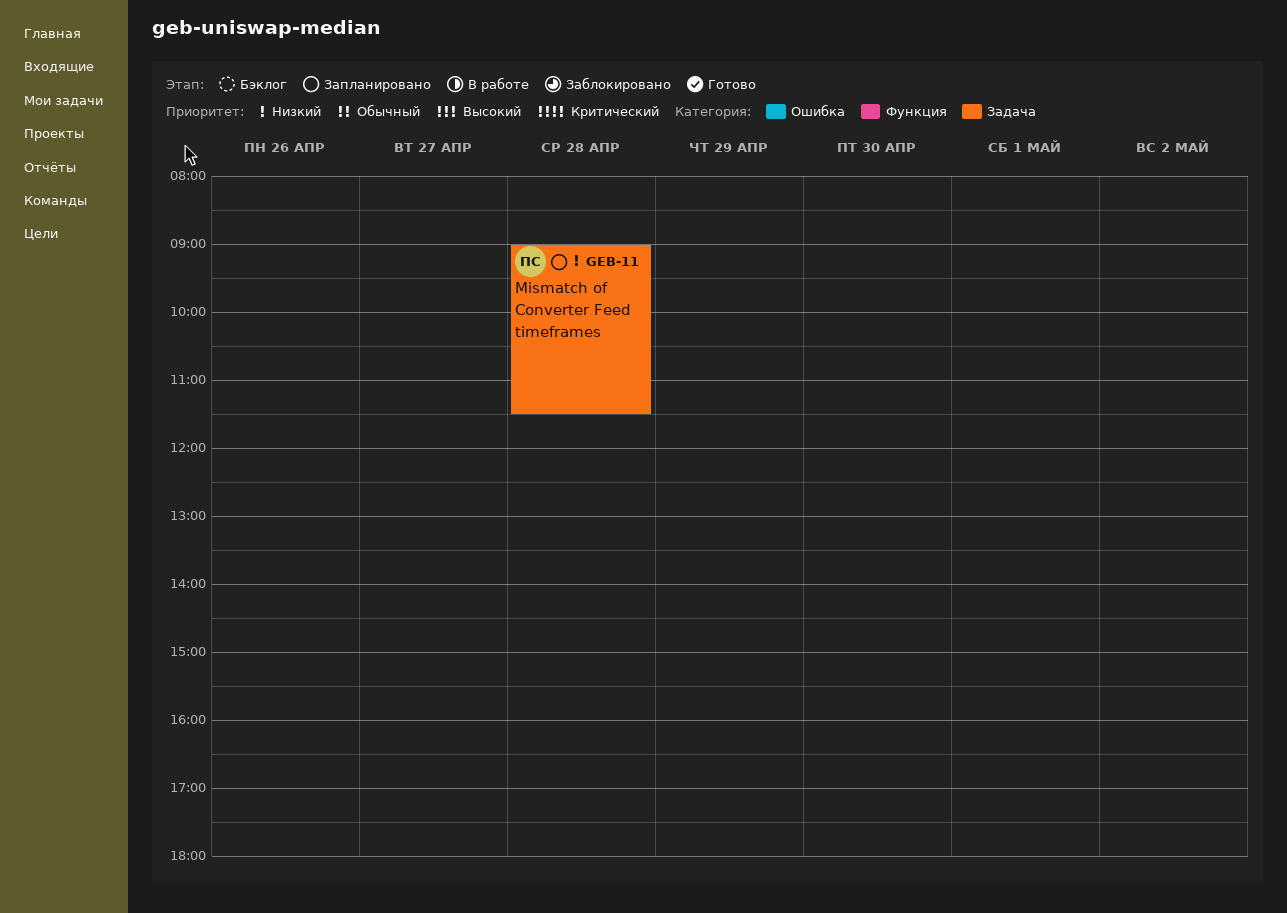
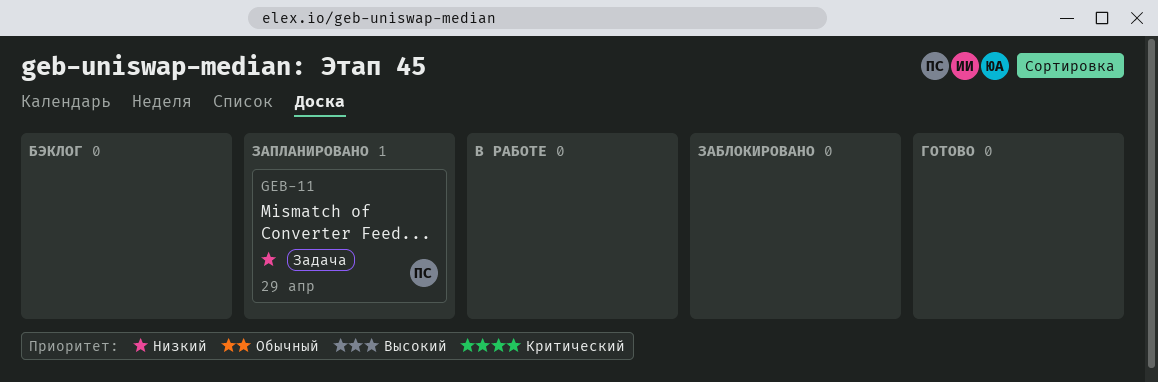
GEB-11, day: Apr 28 -> Apr 29

